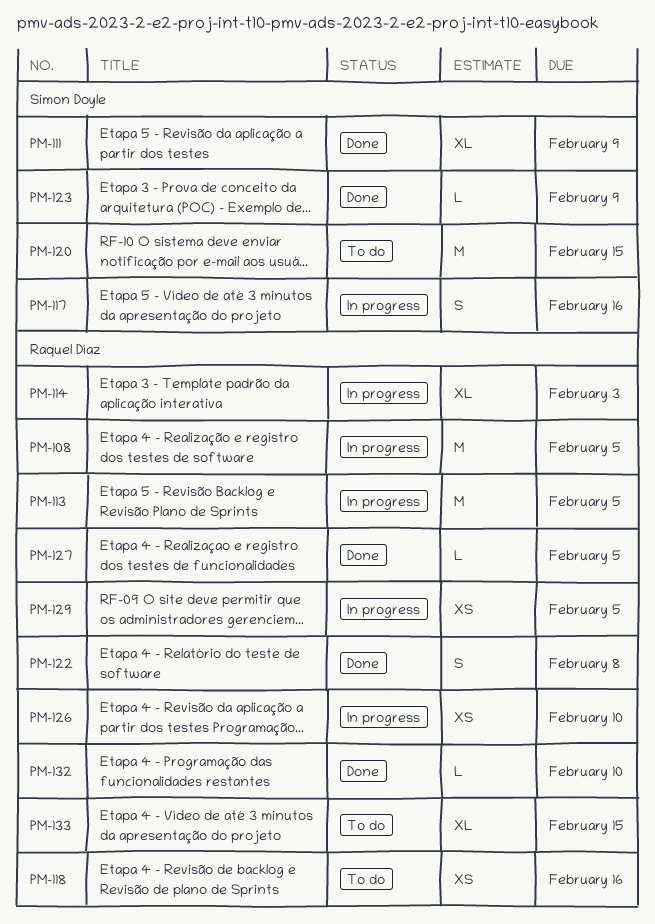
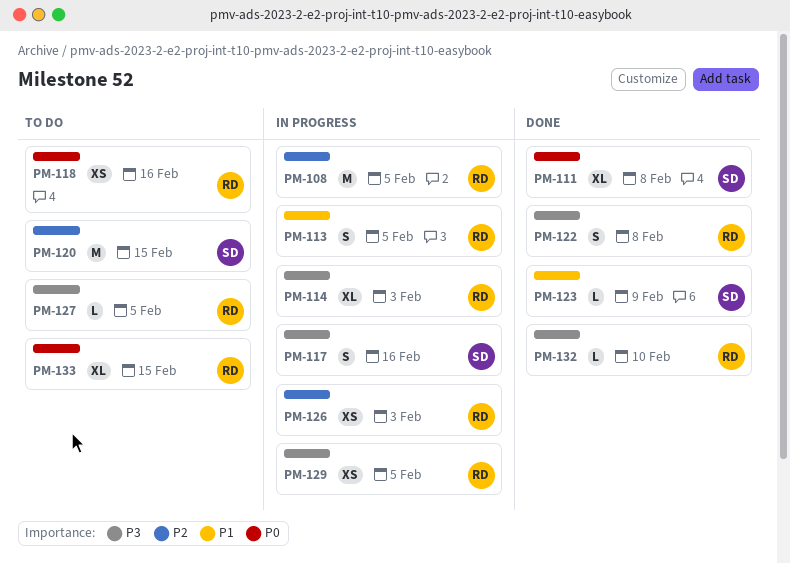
PM-111, due: Feb 9 -> Feb 8
PM-113, estimate: M -> S
PM-126, due: Feb 10 -> Feb 3
PM-127, status: Done -> To do

